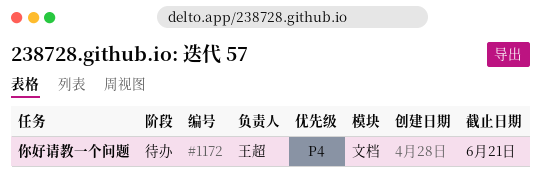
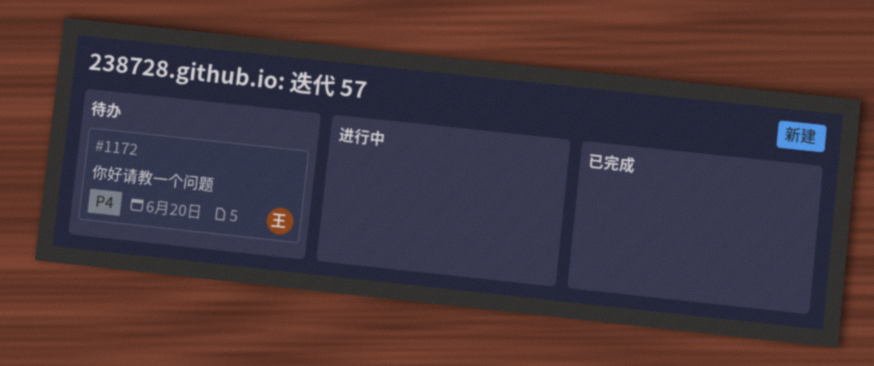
#1172, due: Jun 21 -> Jun 20

